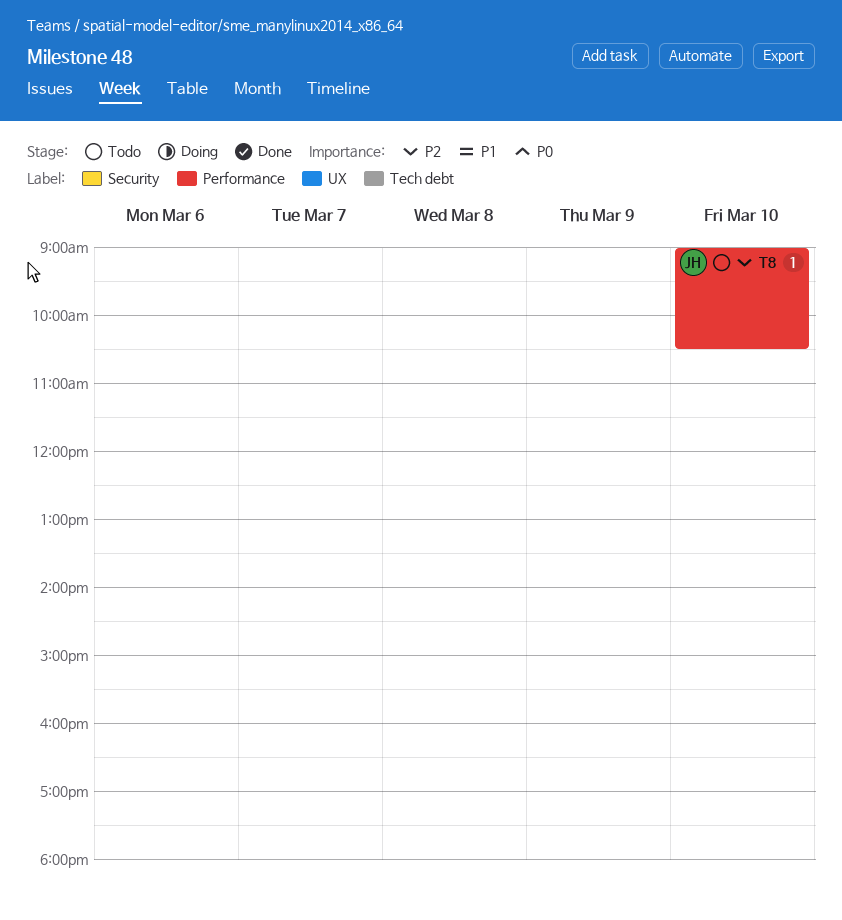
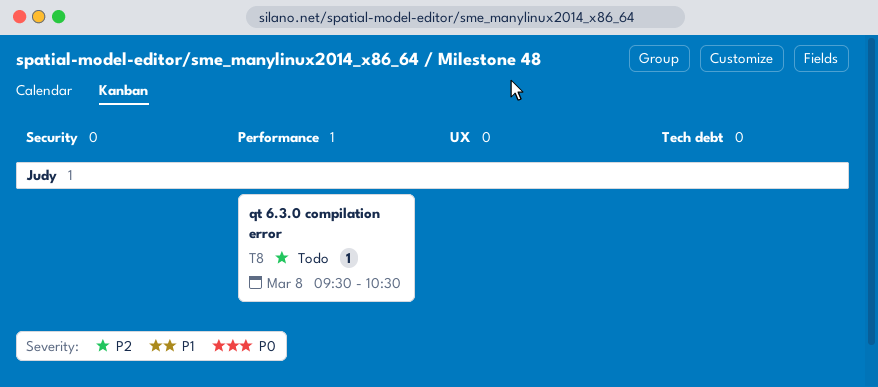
T8, day: Mar 10 -> Mar 8
T8, begins: 09:00 -> 09:30

